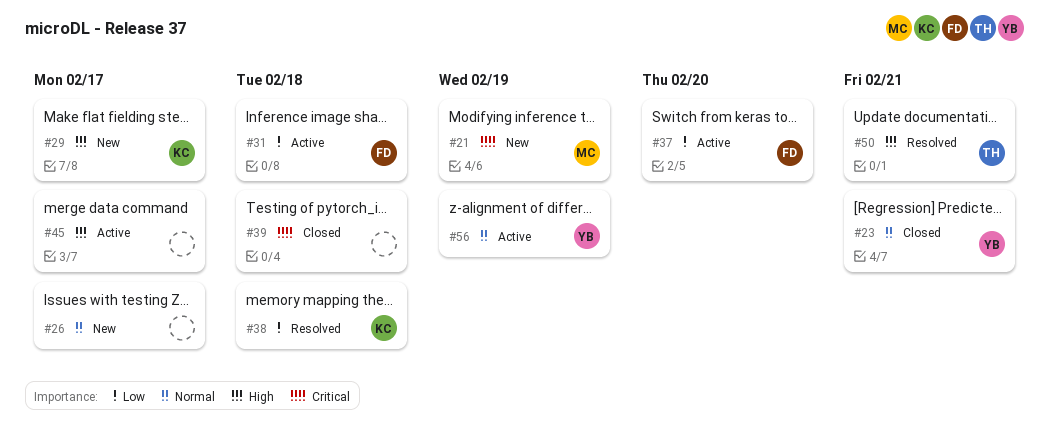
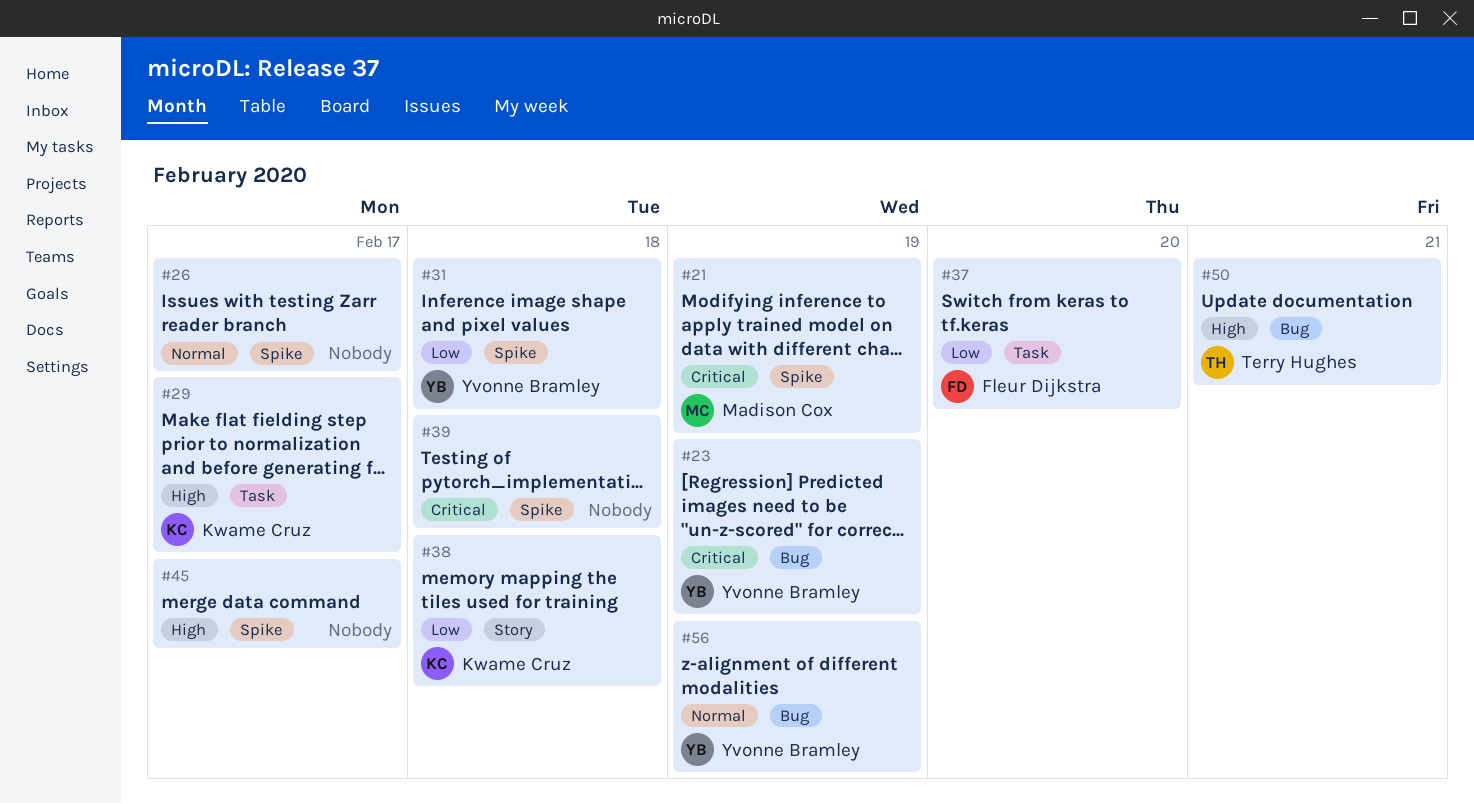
#23, priority: Normal -> Critical
#23, due: Feb 21 -> Feb 19
#31, owner: Fleur Dijkstra -> Yvonne Bramley

